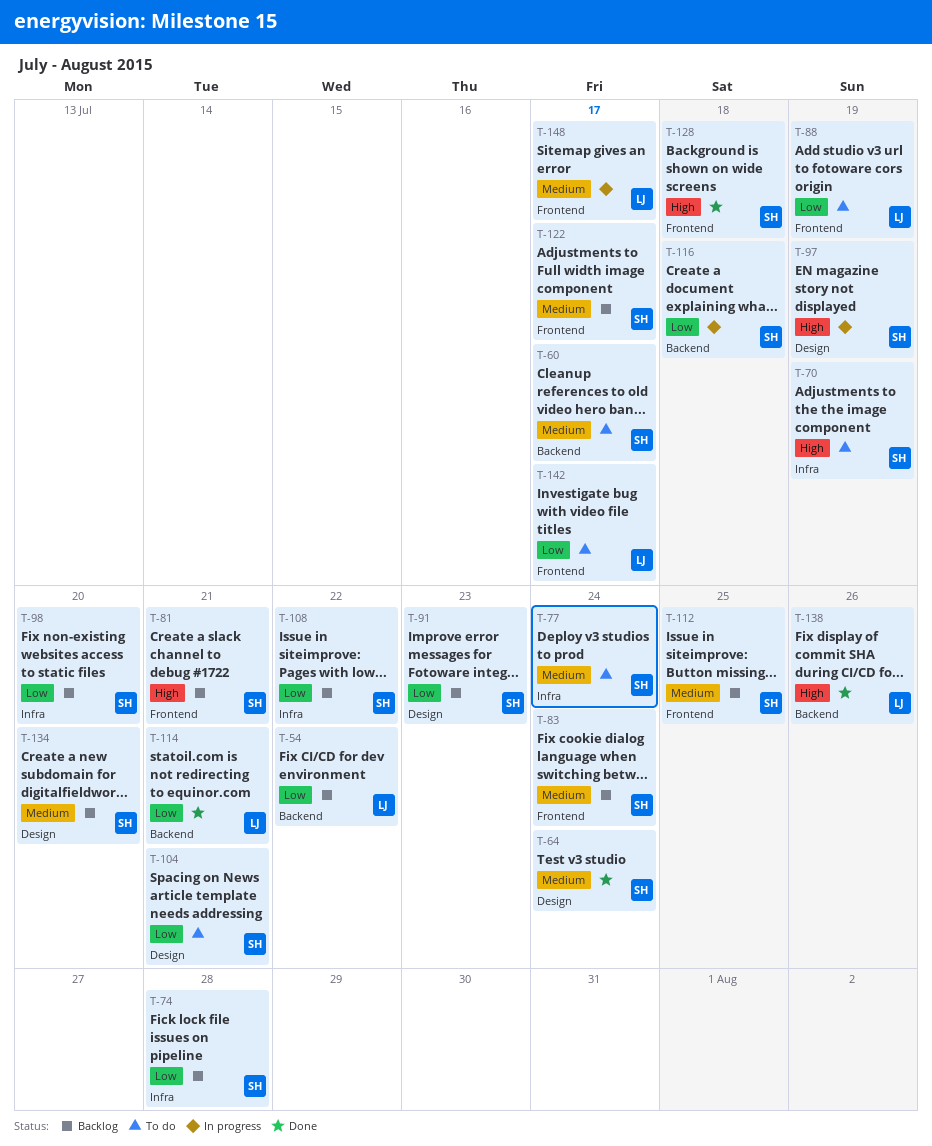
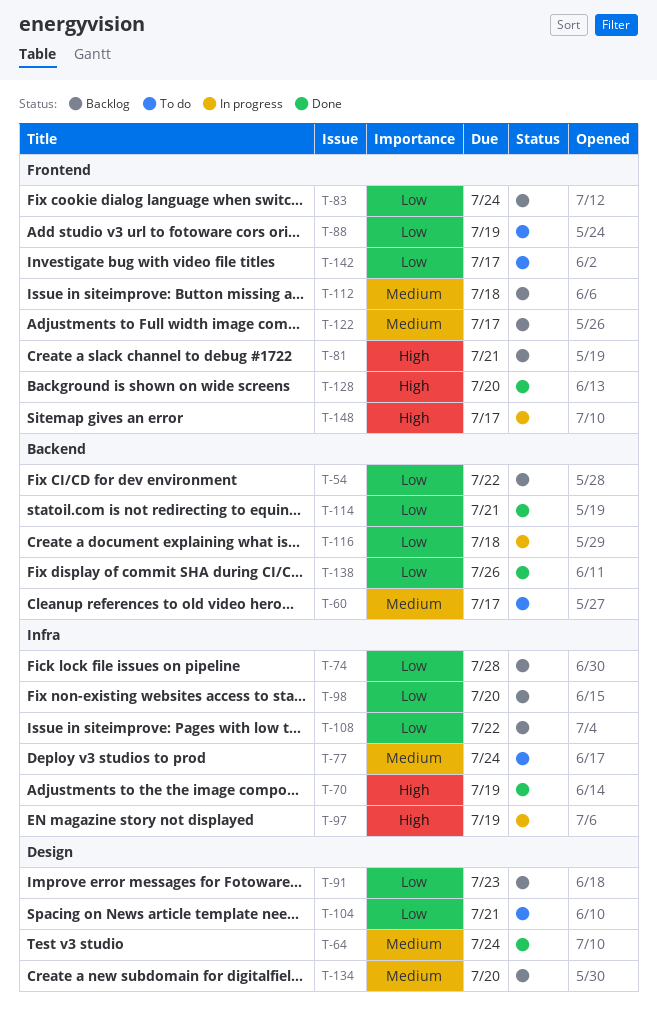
T-70, status: To do -> Done
T-83, priority: Medium -> Low
T-97, label: Design -> Infra
T-112, due: Jul 25 -> Jul 18
T-128, due: Jul 18 -> Jul 20
T-138, priority: High -> Low
T-148, priority: Medium -> High

